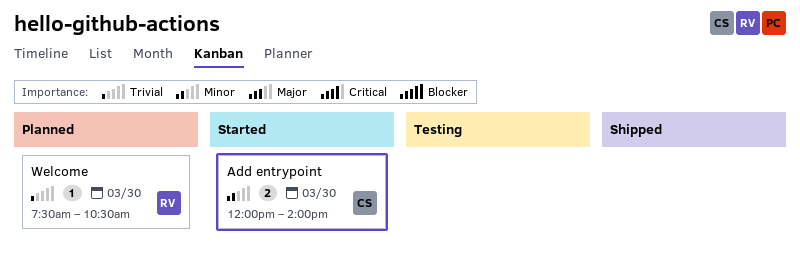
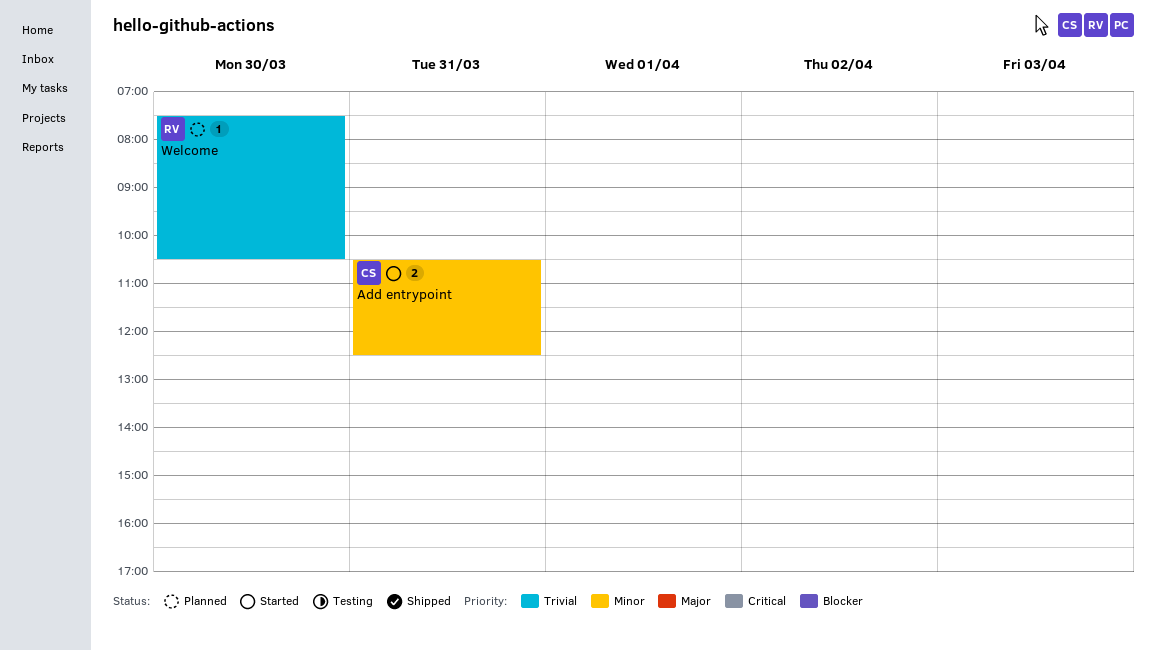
Add entrypoint, day: Mar 30 -> Mar 31
Add entrypoint, begins: 12:00 -> 10:30
Add entrypoint, ends: 14:00 -> 12:30

